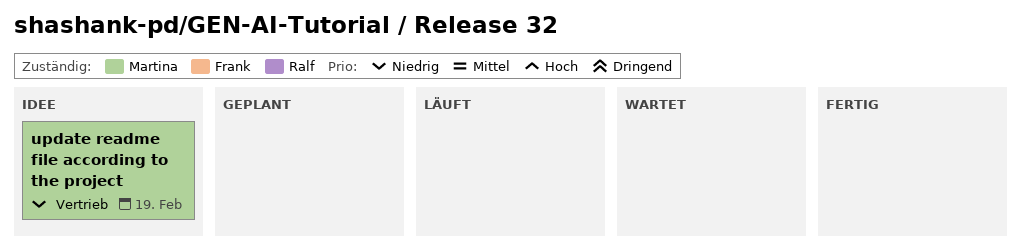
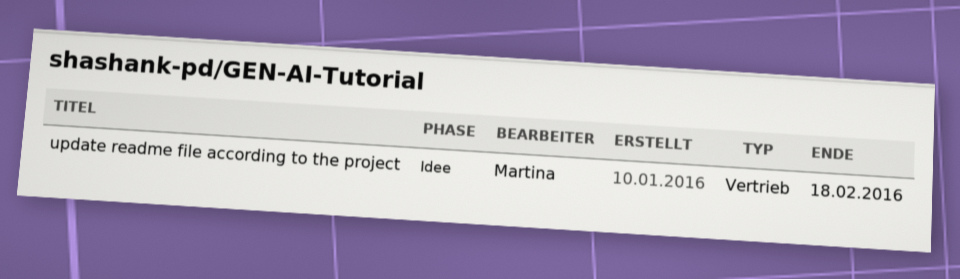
update readme file according to the project, due: Feb 19 -> Feb 18

